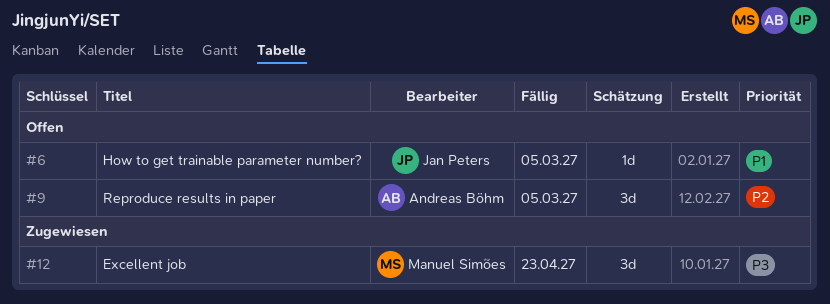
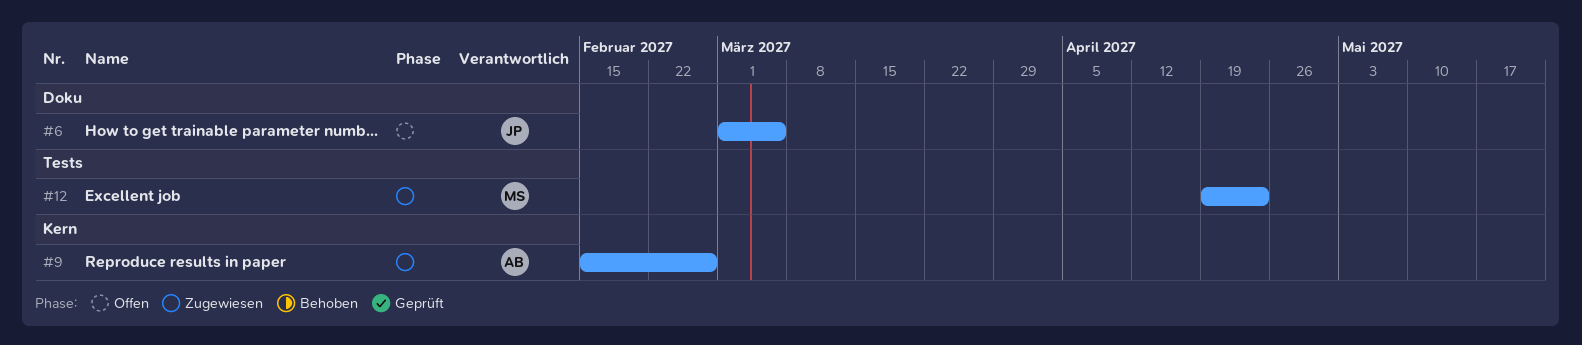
#9, status: Offen -> Zugewiesen
#9, due: Mar 5 -> Feb 26

